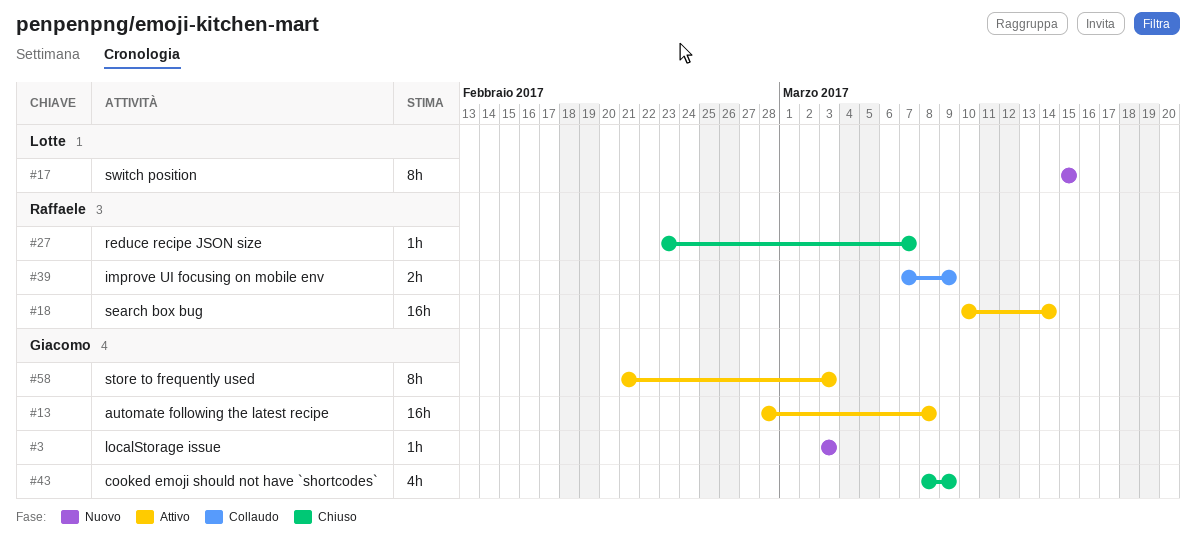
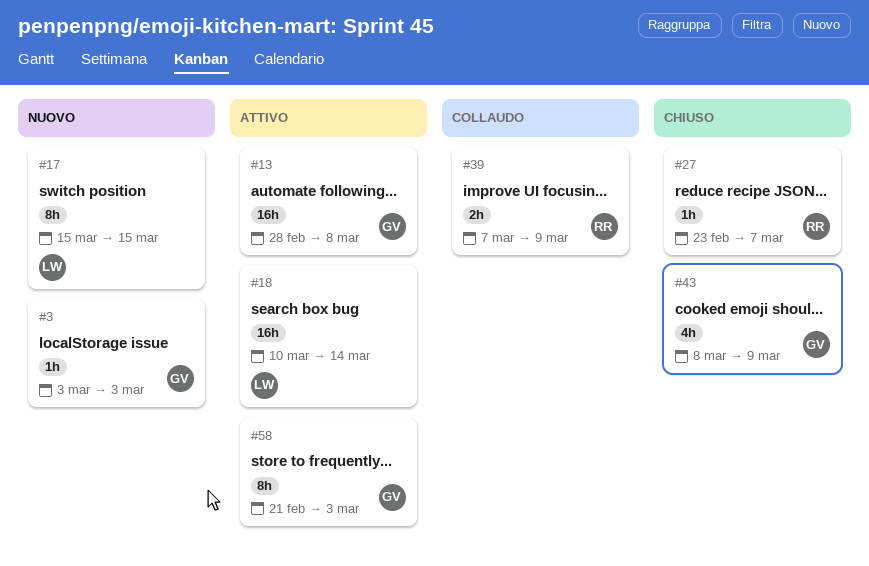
#18, owner: Raffaele -> Lotte

